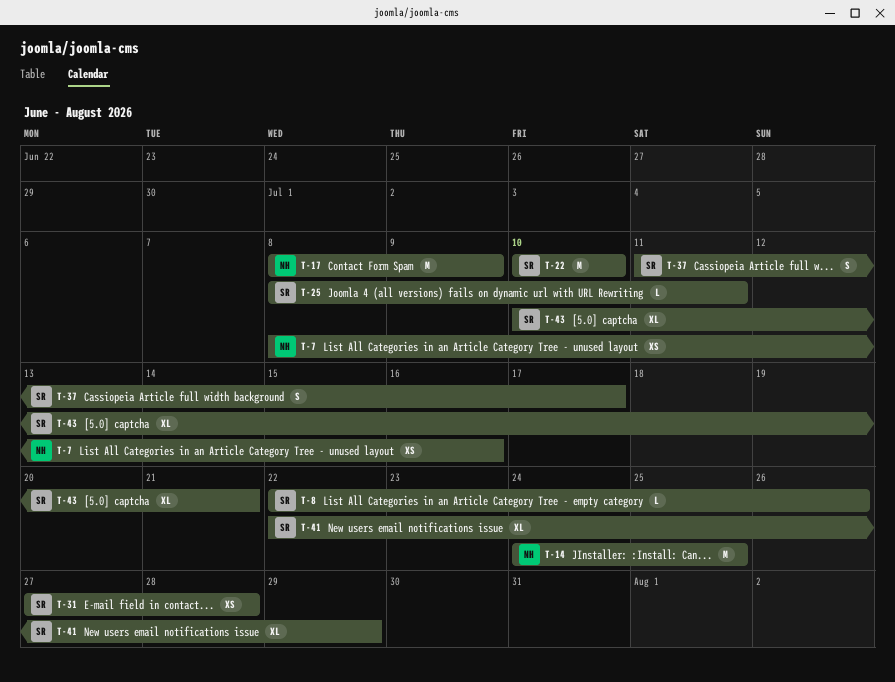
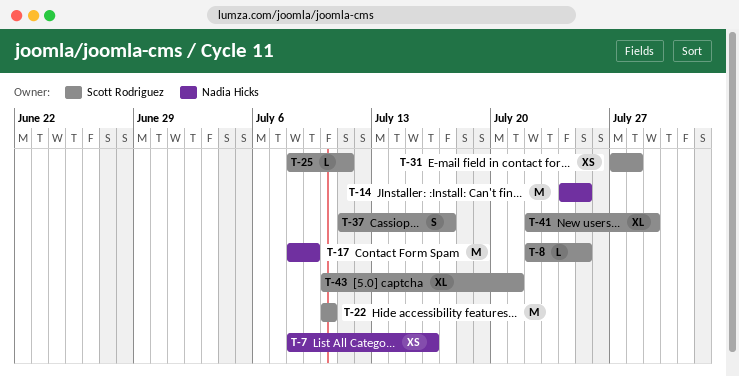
T-8, due: Jul 26 -> Jul 25

